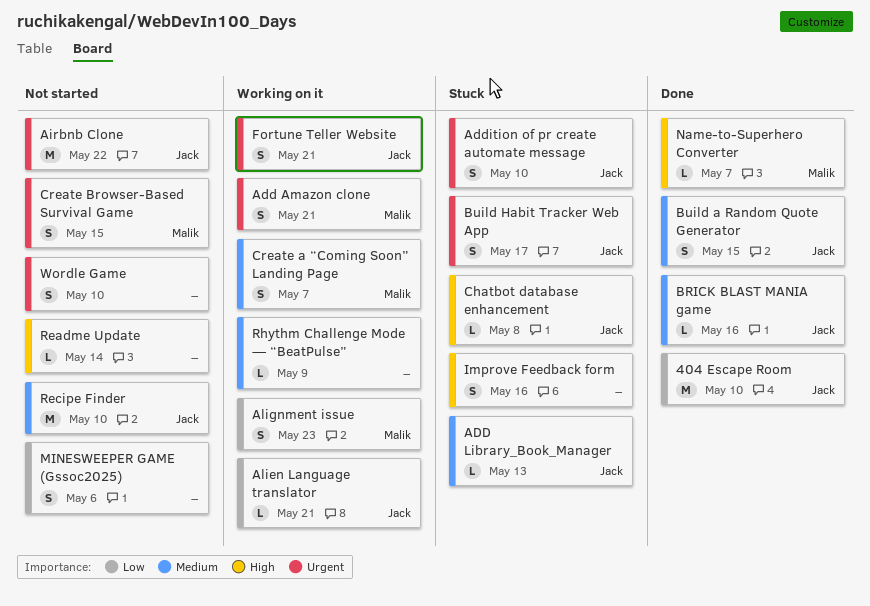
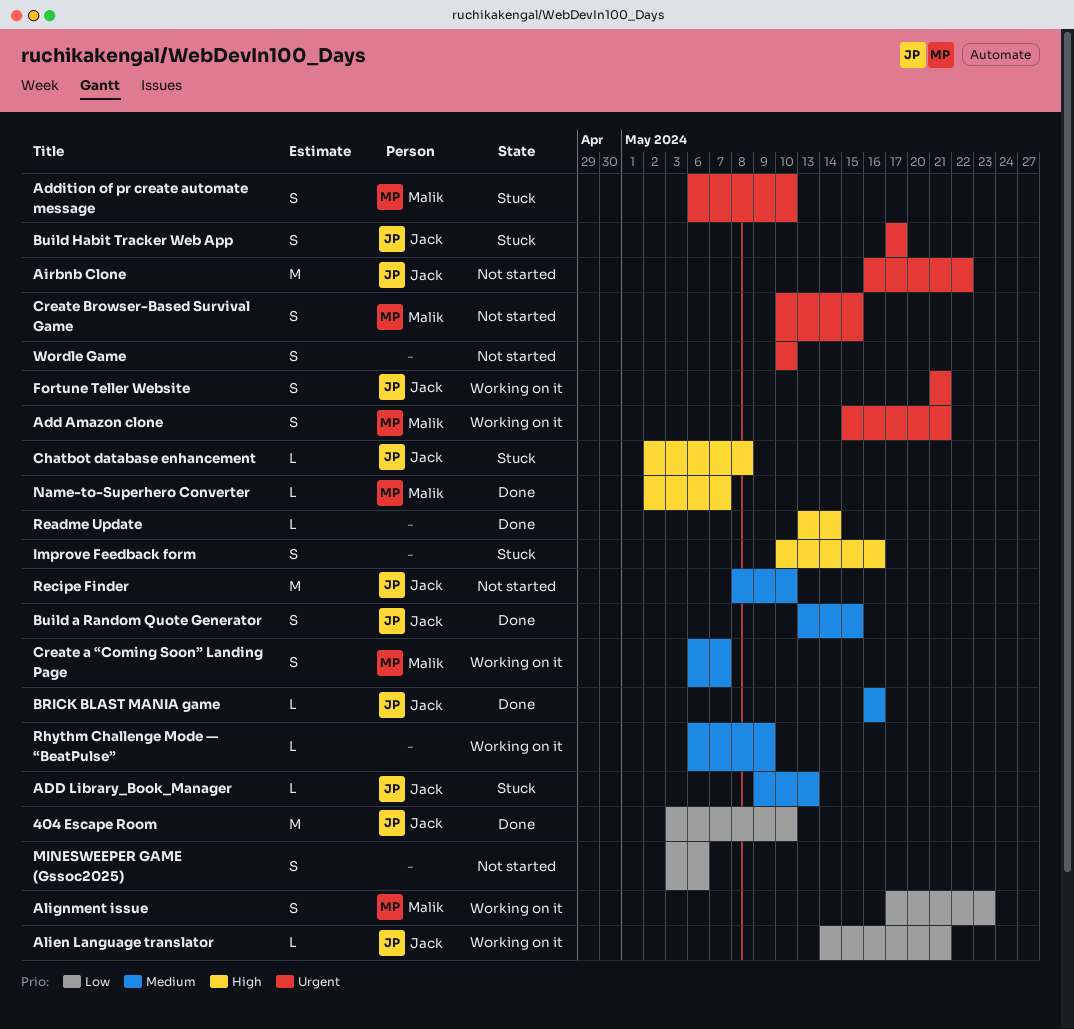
Addition of pr create automate message, owner: Jack -> Malik
Readme Update, status: Not started -> Done

